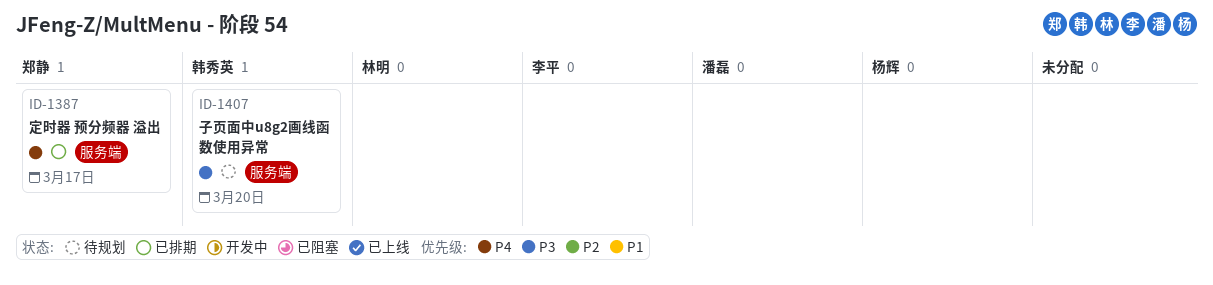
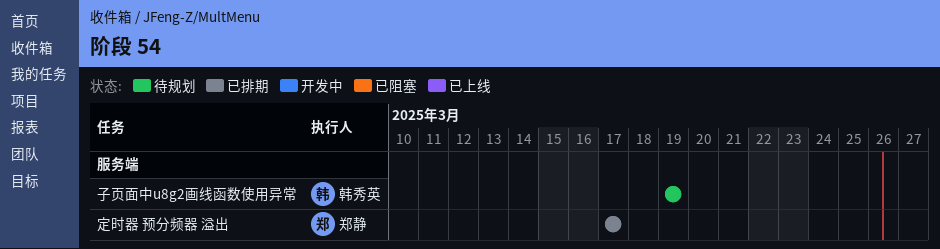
子页面中u8g2画线函数使用异常, due: Mar 20 -> Mar 19

